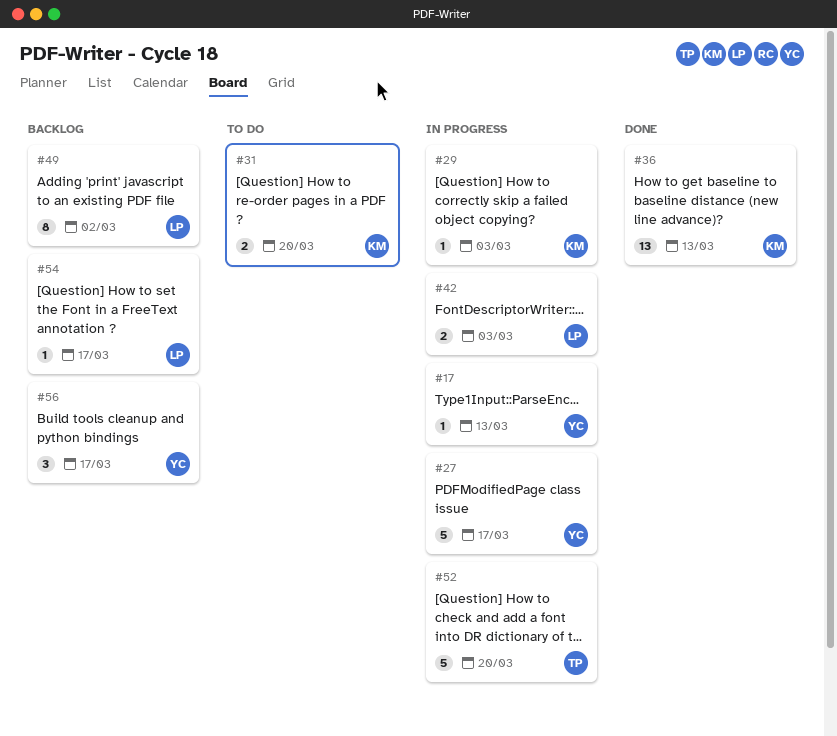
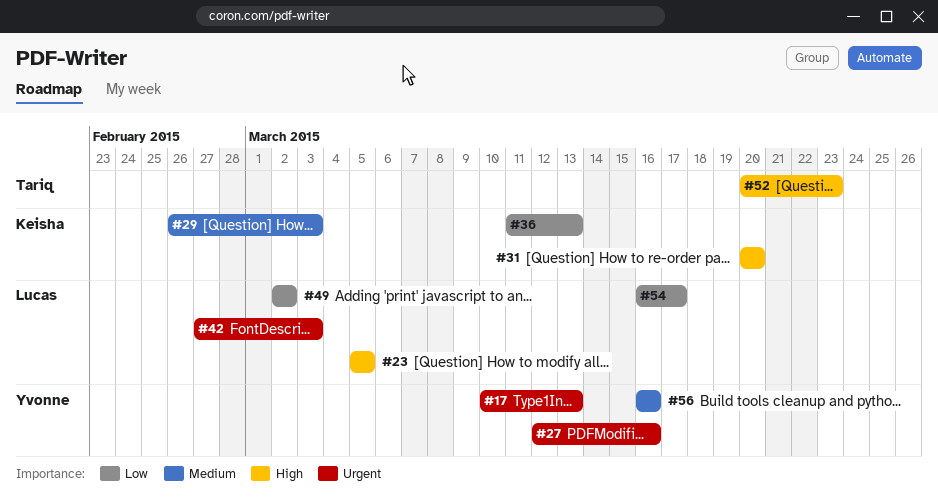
#23: none -> present
#27, due: Mar 17 -> Mar 16
#52, due: Mar 20 -> Mar 23
#56, due: Mar 17 -> Mar 16

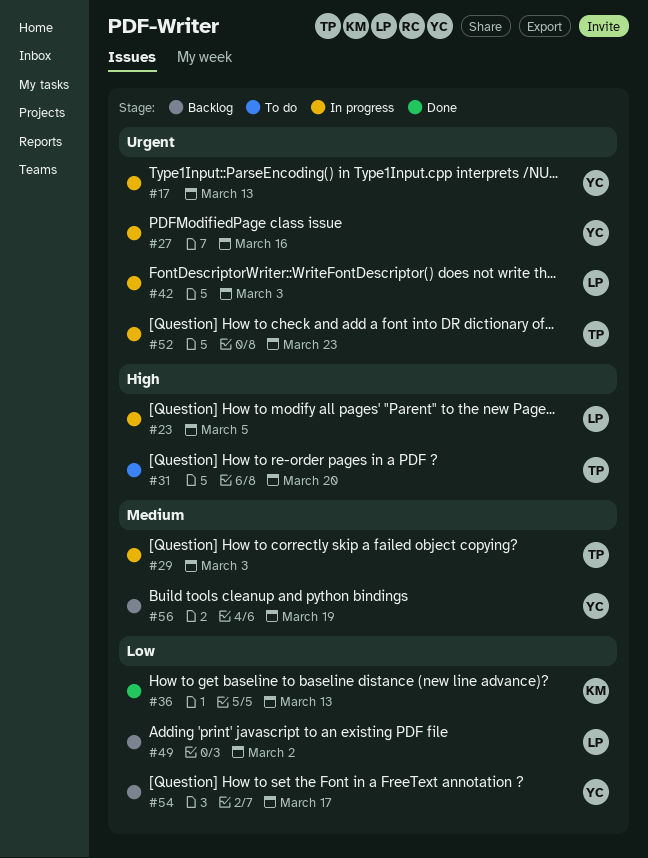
#29, owner: Keisha -> Tariq
#31, owner: Keisha -> Tariq
#52, priority: High -> Urgent
#54, owner: Lucas -> Yvonne
#56, due: Mar 16 -> Mar 19

